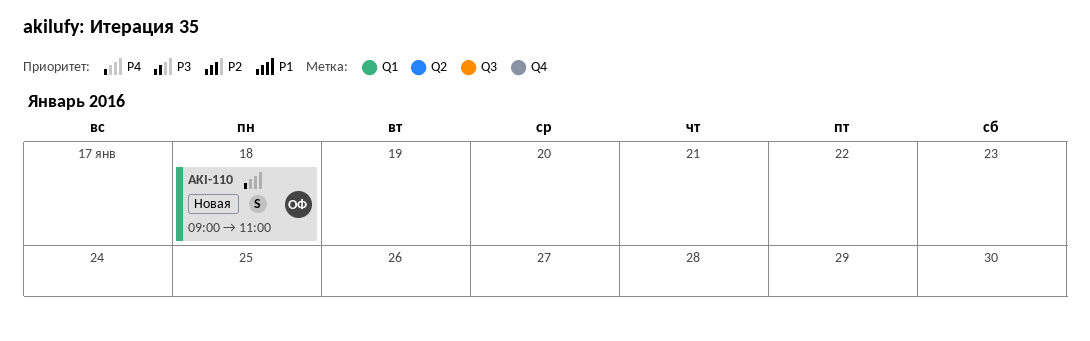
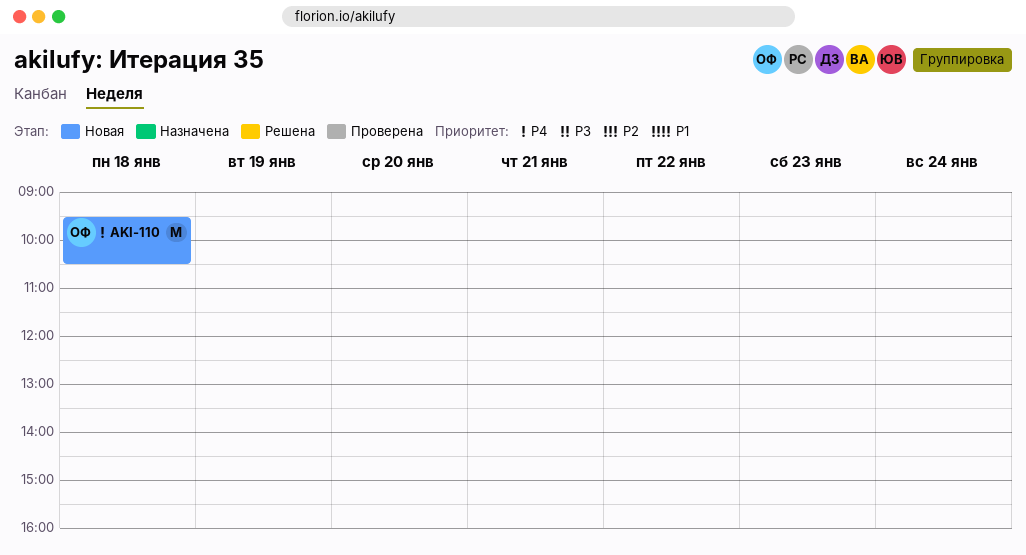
AKI-110, estimate: S -> M
AKI-110, begins: 09:00 -> 09:30
AKI-110, ends: 11:00 -> 10:30

